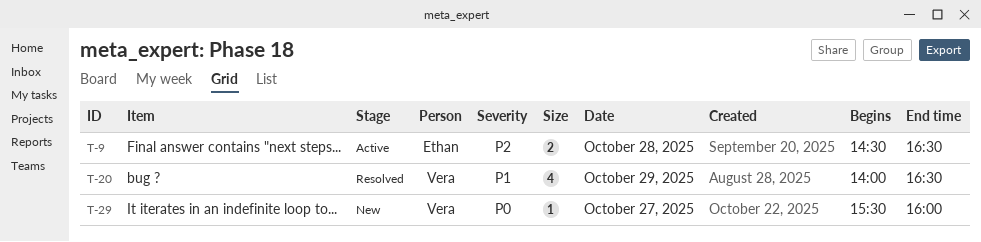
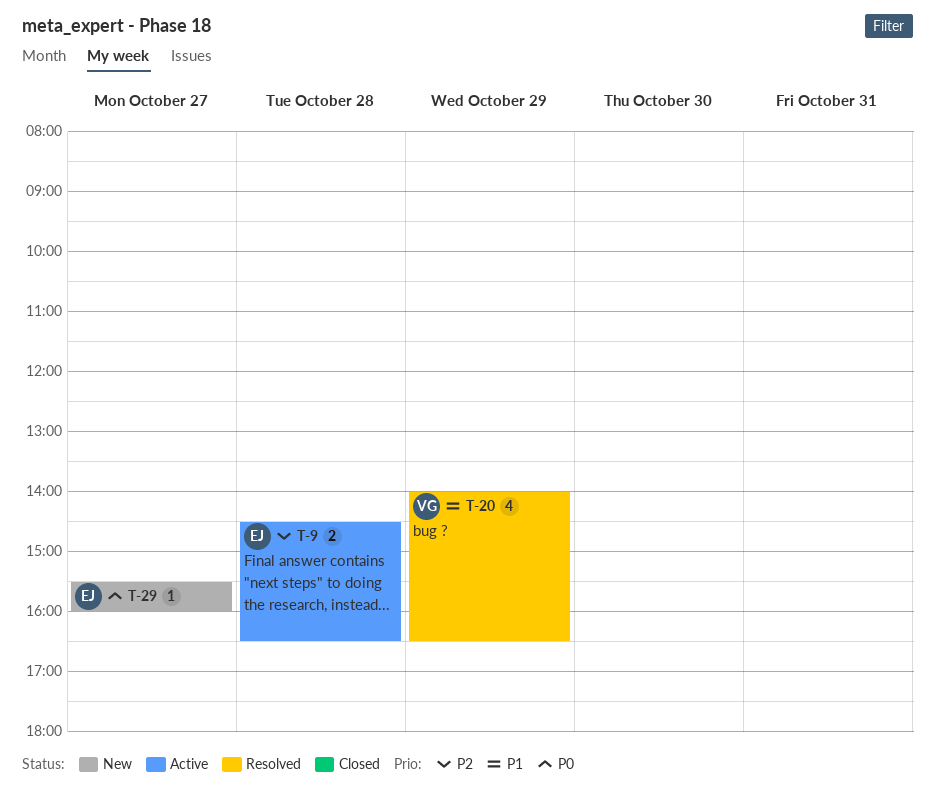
T-29, owner: Vera -> Ethan

